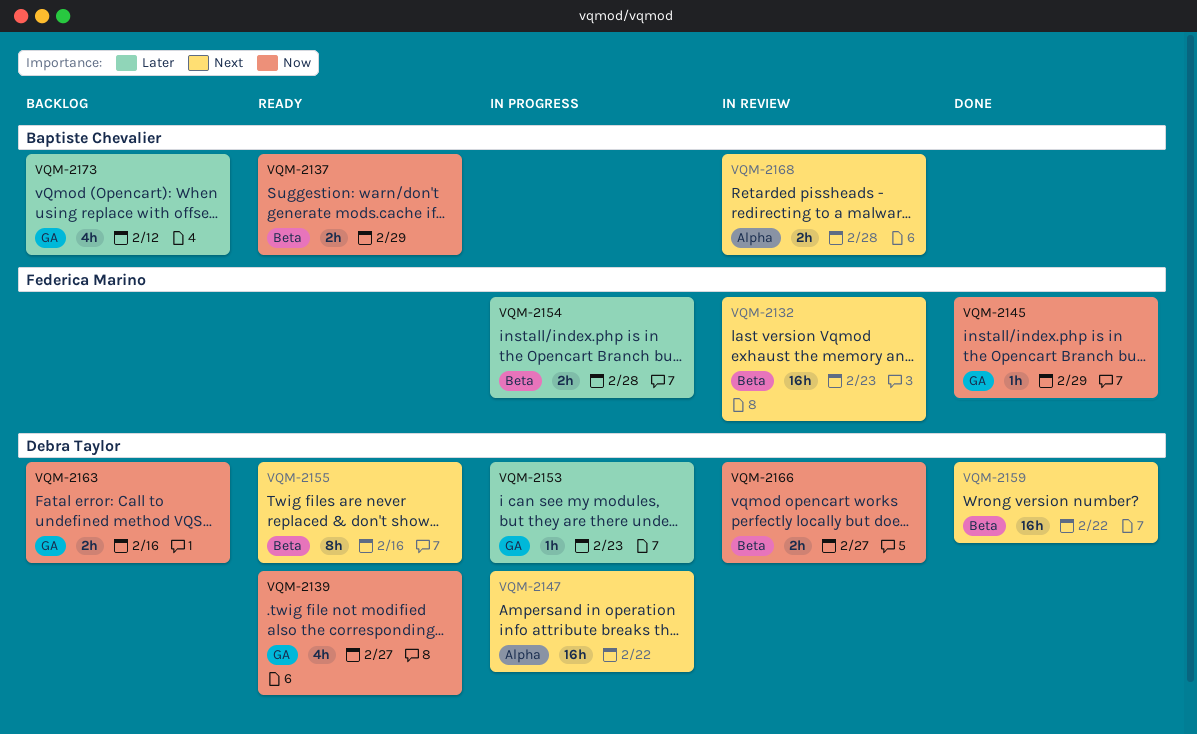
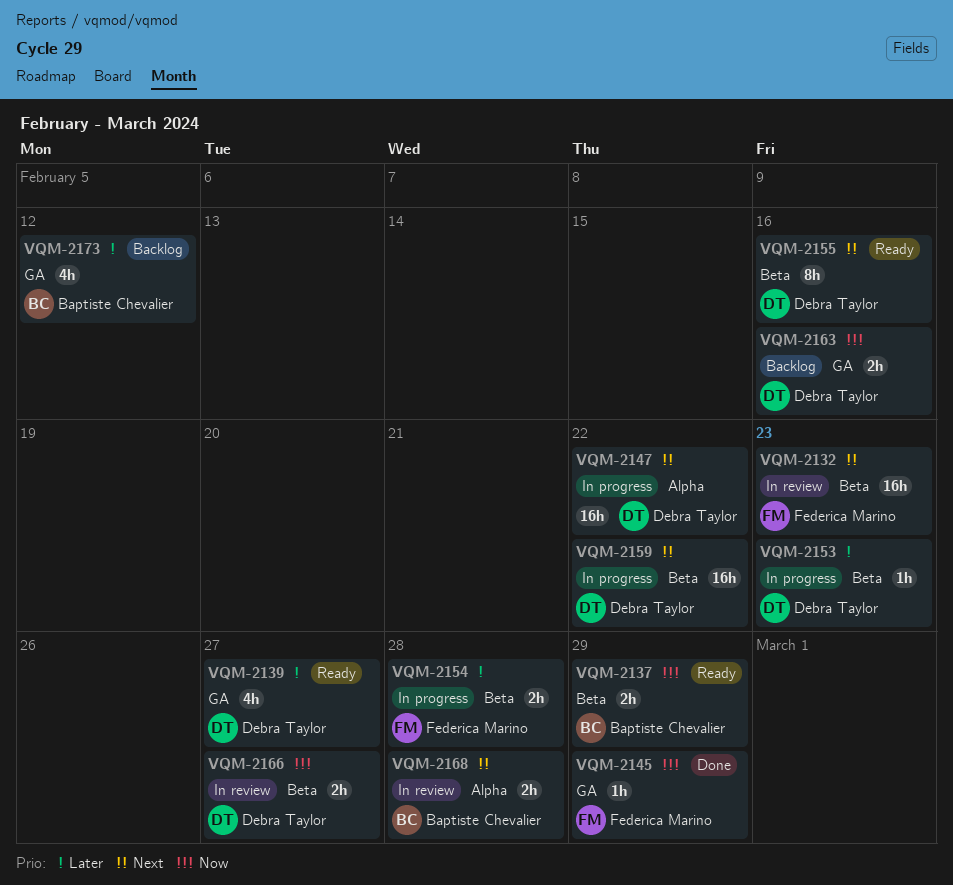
VQM-2139, priority: Now -> Later
VQM-2153, label: GA -> Beta
VQM-2159, status: Done -> In progress

